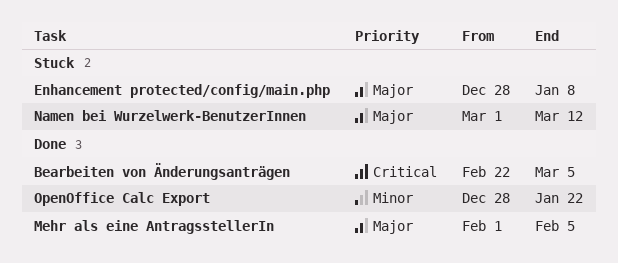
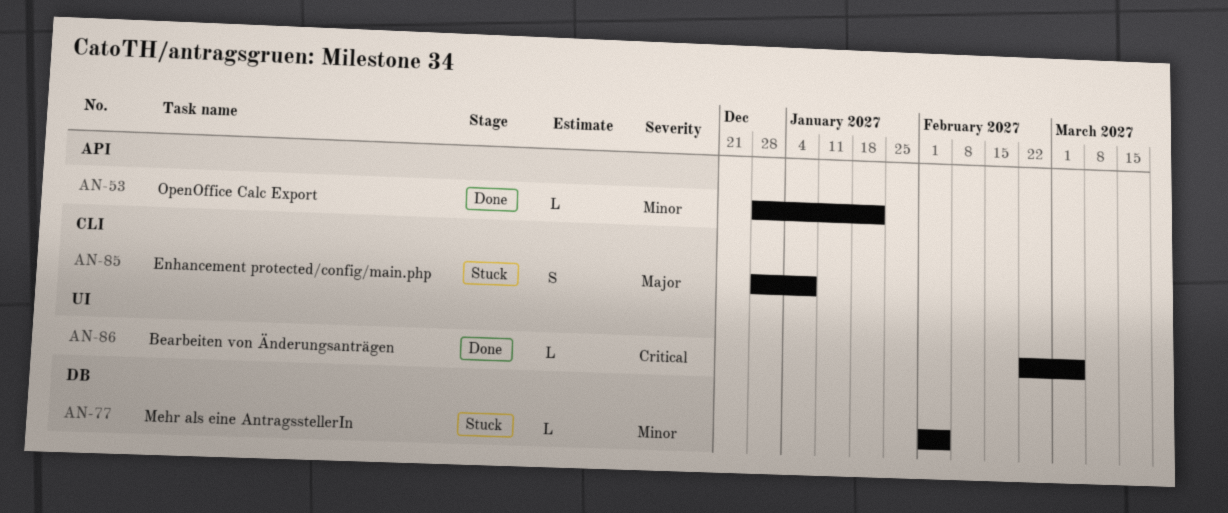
Mehr als eine AntragsstellerIn, status: Done -> Stuck
Mehr als eine AntragsstellerIn, priority: Major -> Minor
Namen bei Wurzelwerk-BenutzerInnen: present -> none

